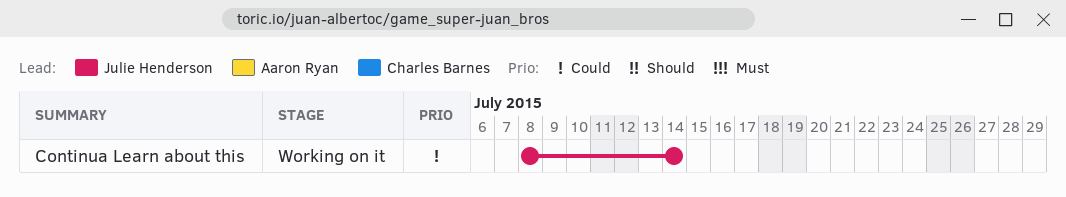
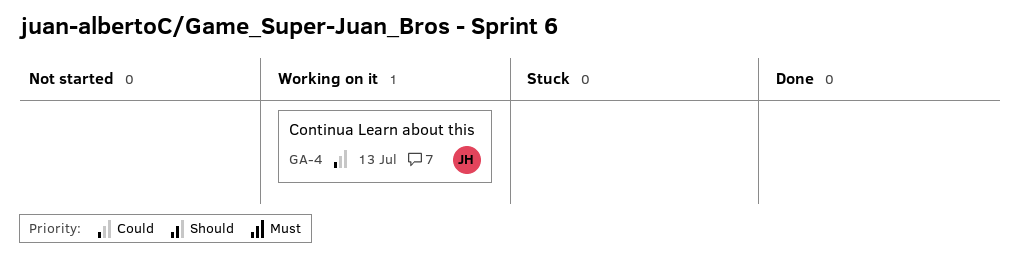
Continua Learn about this, due: Jul 14 -> Jul 13

